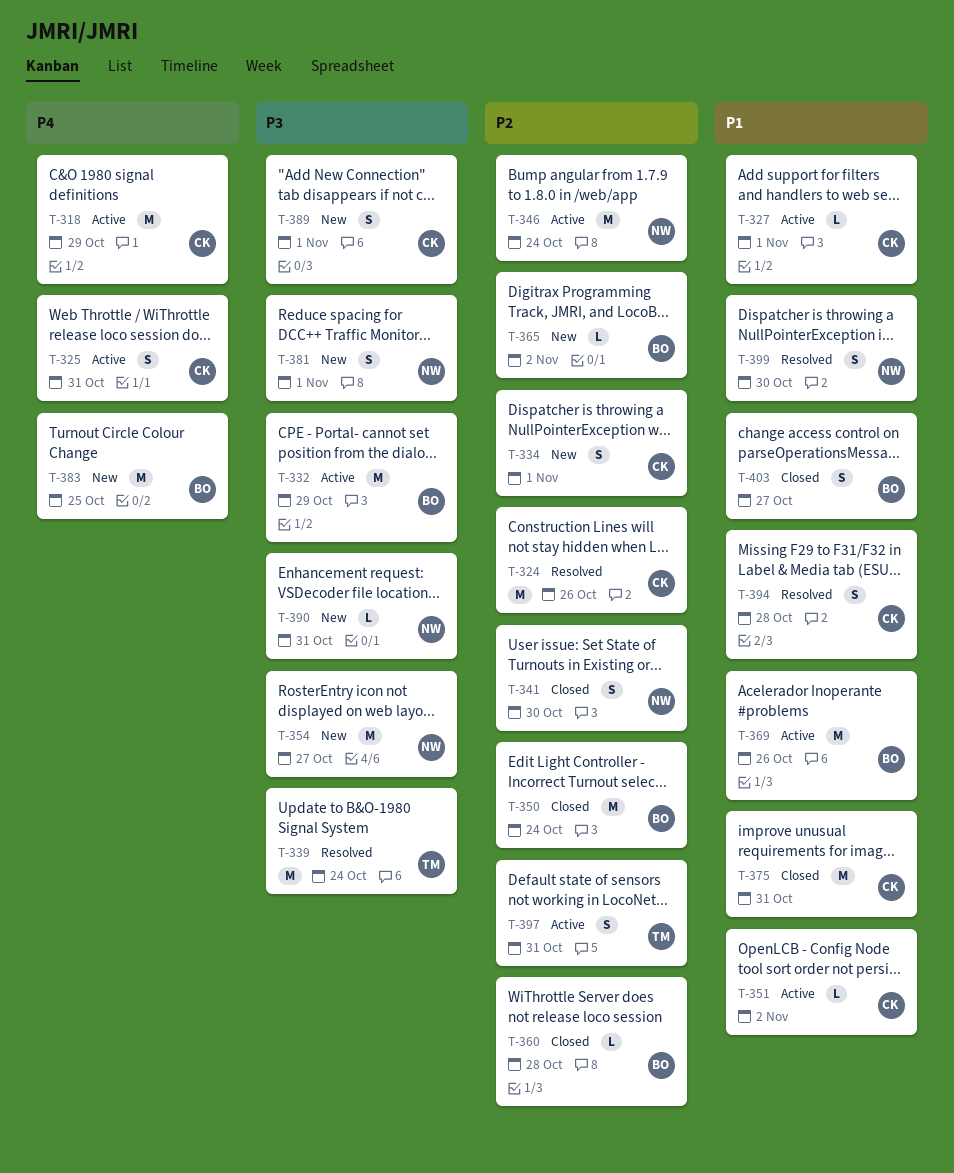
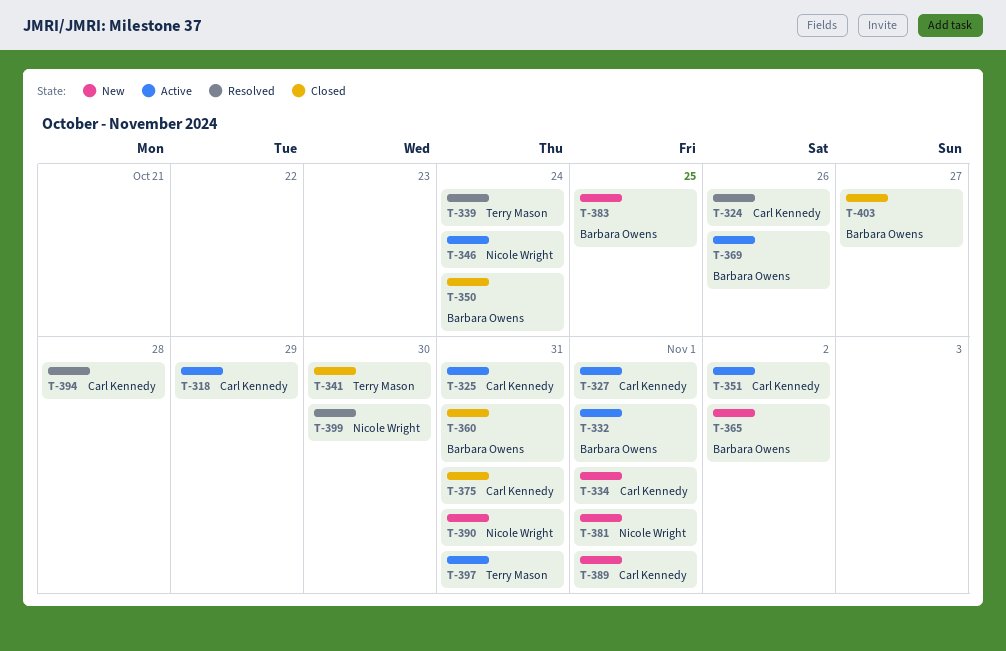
T-332, due: Oct 29 -> Nov 1
T-341, owner: Nicole Wright -> Terry Mason
T-354: present -> none
T-360, due: Oct 28 -> Oct 31

